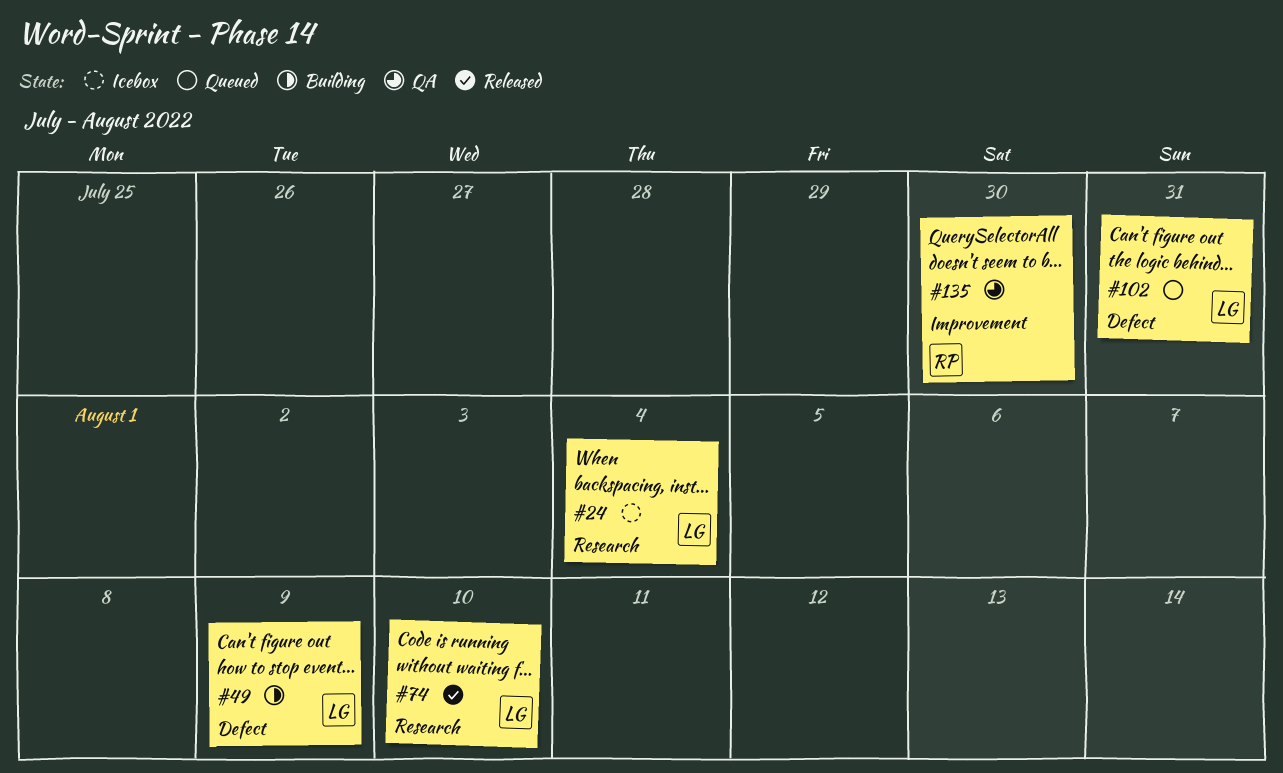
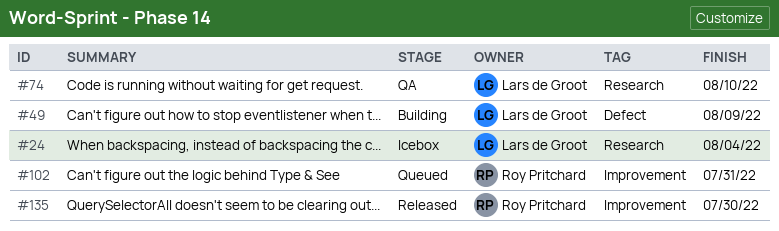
#74, status: Released -> QA
#102, owner: Lars de Groot -> Roy Pritchard
#102, label: Defect -> Improvement
#135, status: QA -> Released

